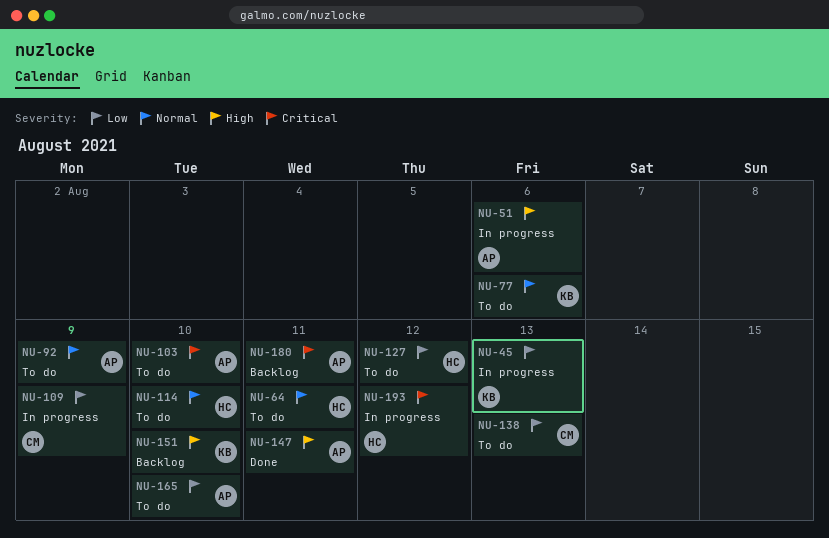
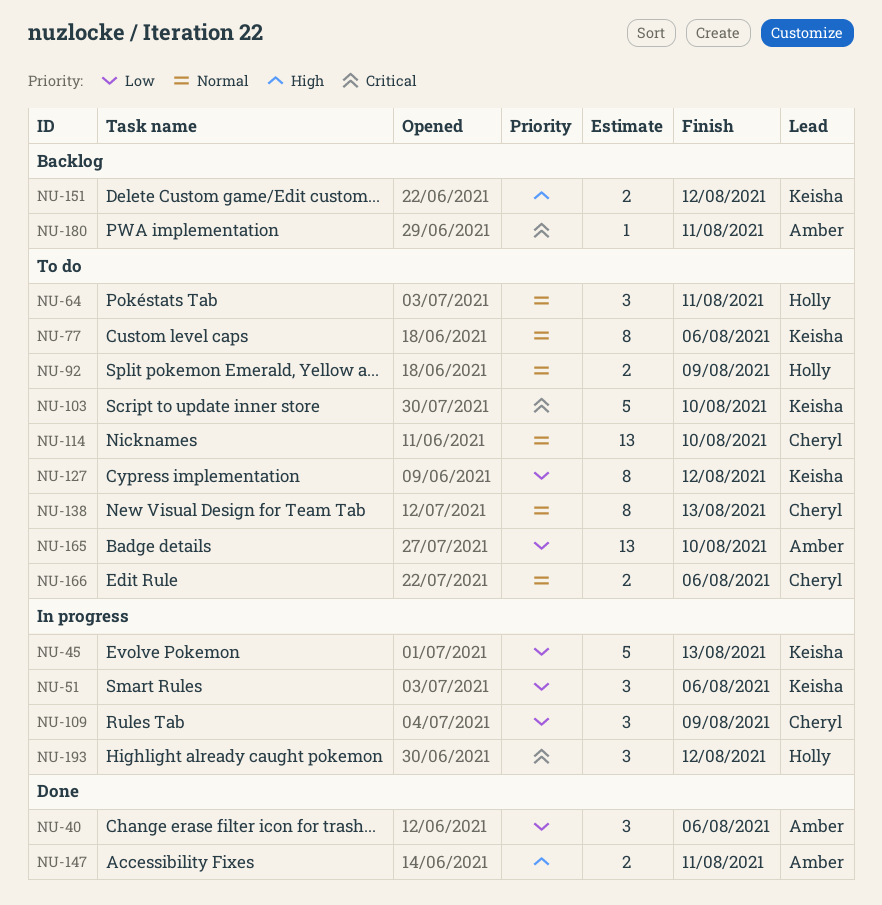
NU-40: none -> present
NU-51, owner: Amber -> Keisha
NU-51, priority: High -> Low
NU-92, owner: Amber -> Holly
NU-103, owner: Amber -> Keisha
NU-114, owner: Holly -> Cheryl
NU-127, owner: Holly -> Keisha
NU-138, priority: Low -> Normal
NU-151, due: Aug 10 -> Aug 12
NU-166: none -> present

